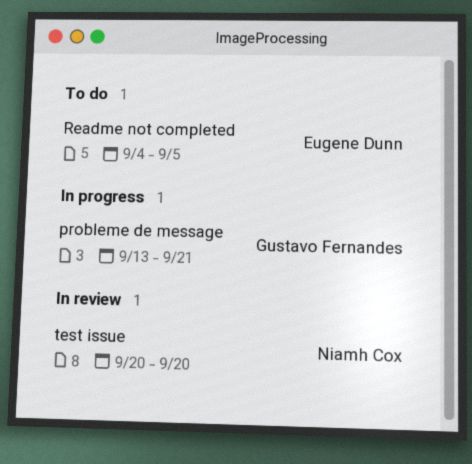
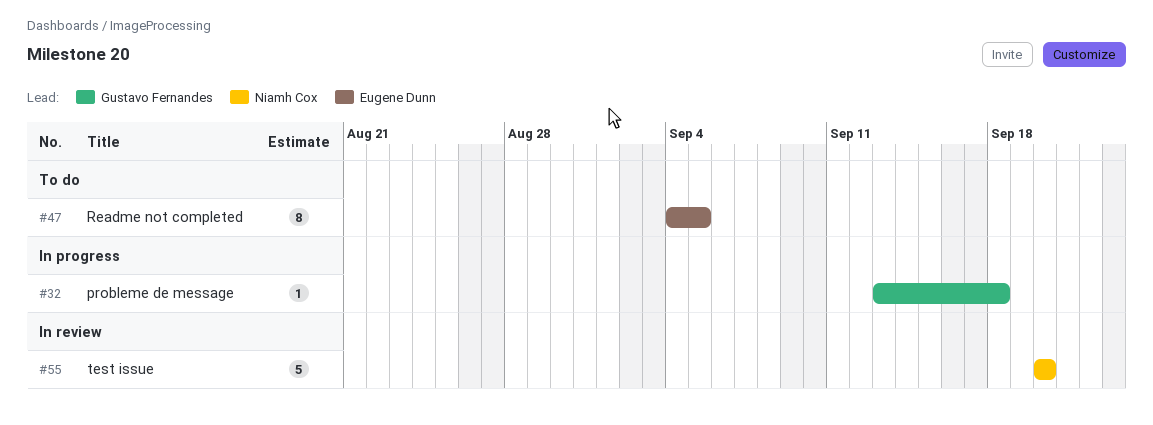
probleme de message, due: Sep 21 -> Sep 18

